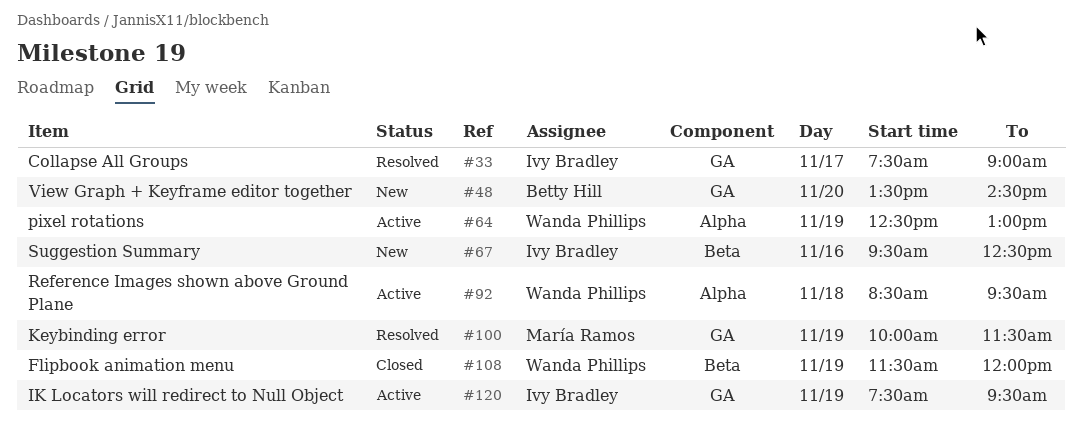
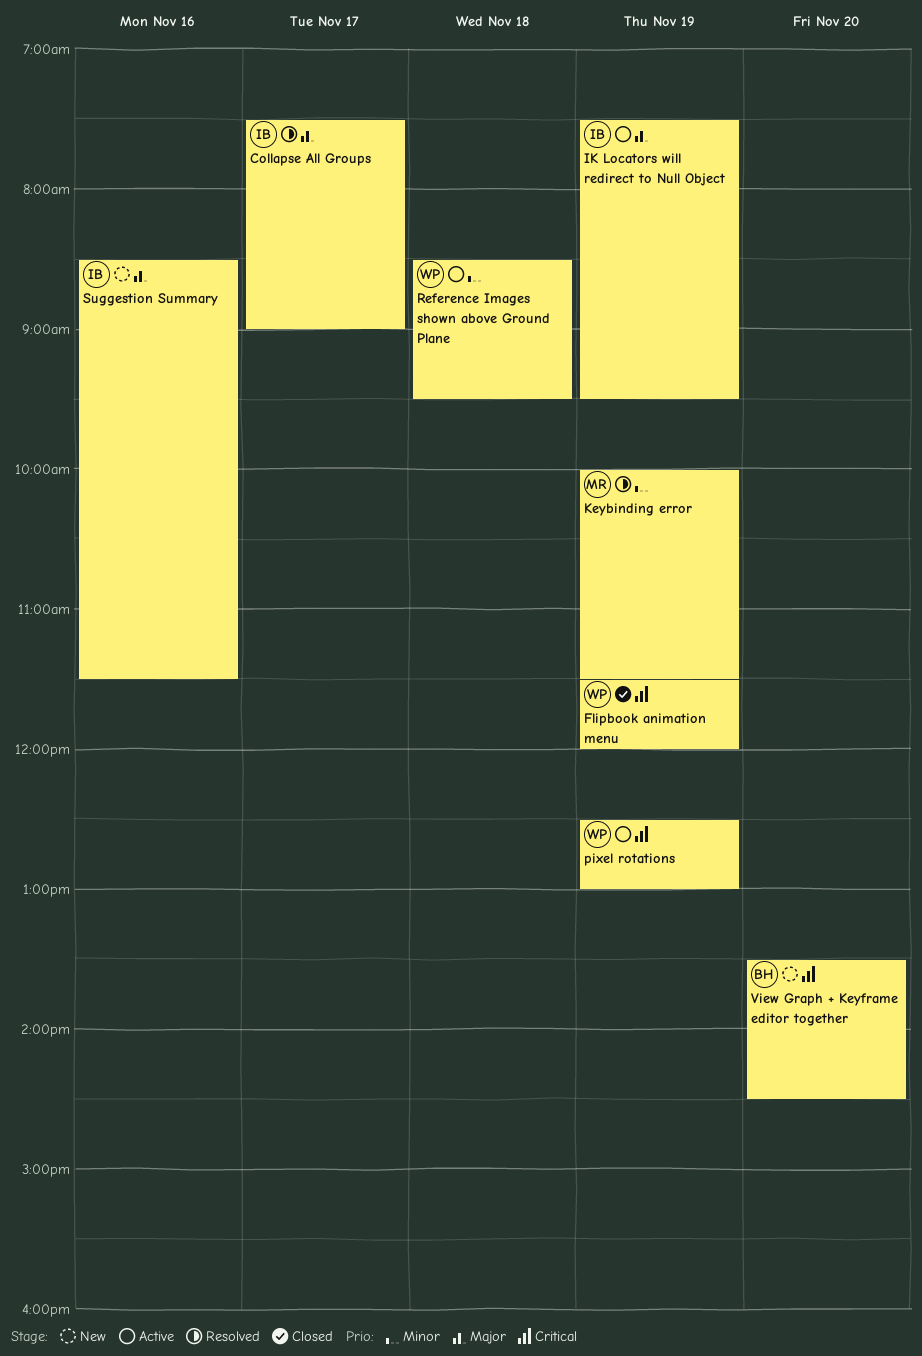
Suggestion Summary, begins: 09:30 -> 08:30
Suggestion Summary, ends: 12:30 -> 11:30

